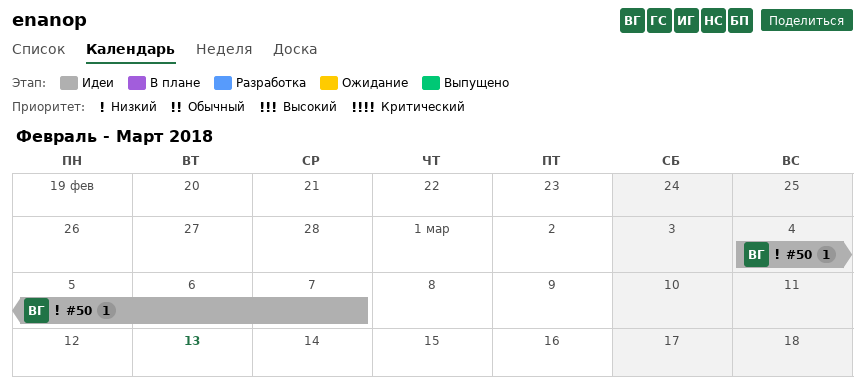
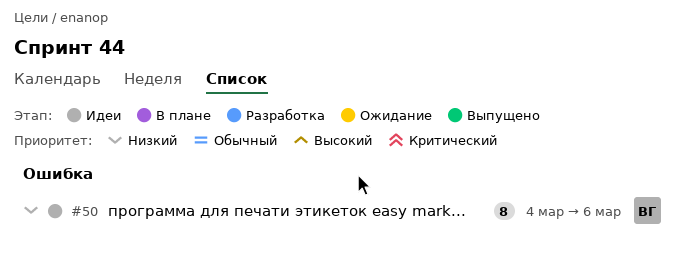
#50, estimate: 1 -> 8
#50, due: Mar 7 -> Mar 6

